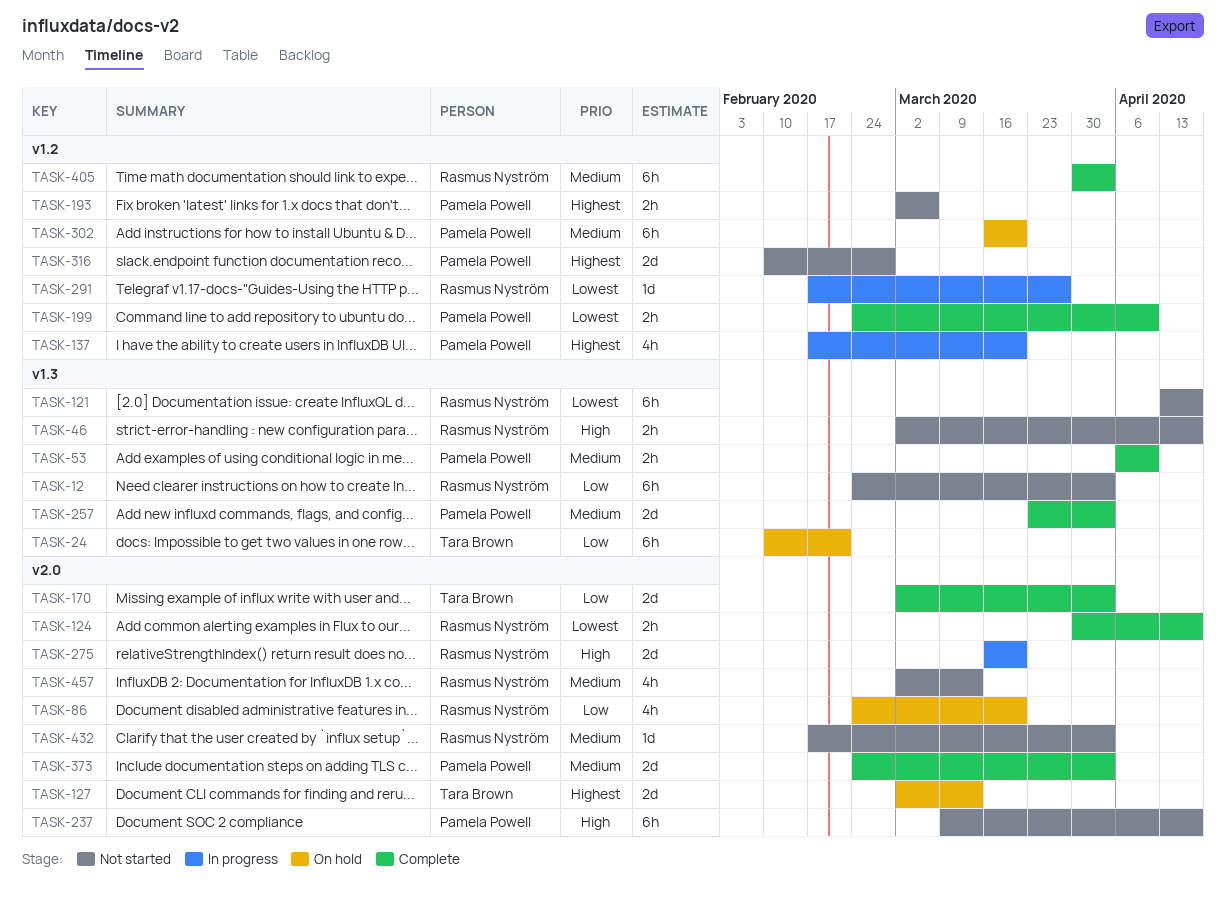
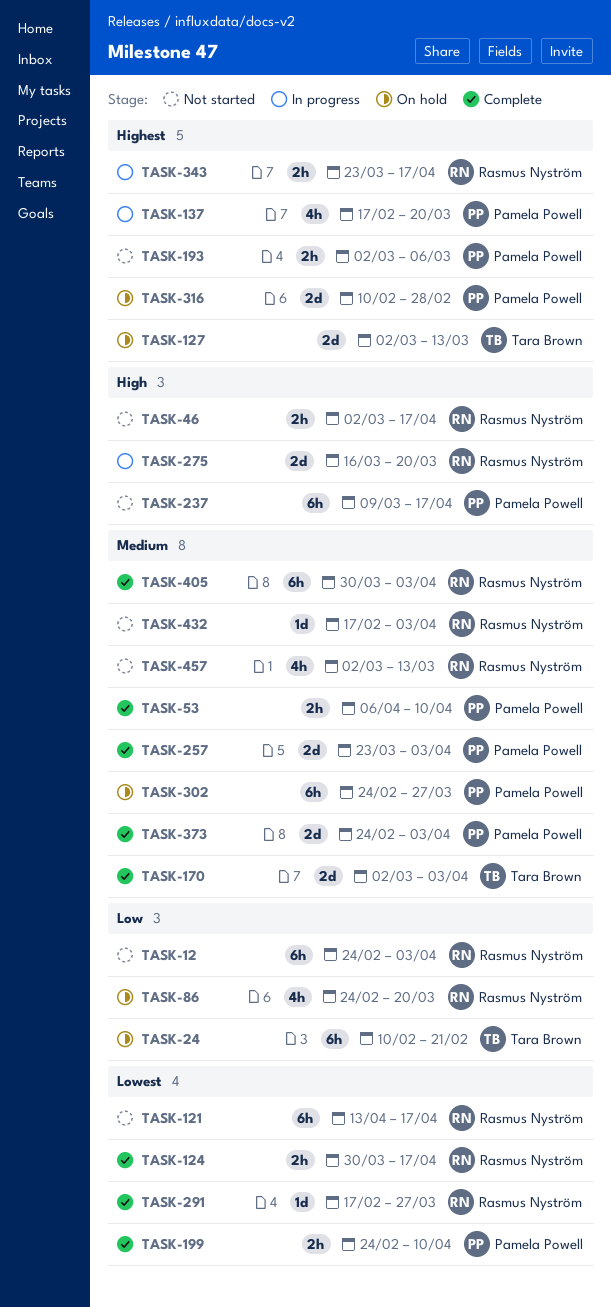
TASK-170, priority: Low -> Medium
TASK-291, status: In progress -> Complete
TASK-302, start: Mar 16 -> Feb 24
TASK-302, due: Mar 20 -> Mar 27
TASK-316, status: Not started -> On hold
TASK-343: none -> present

